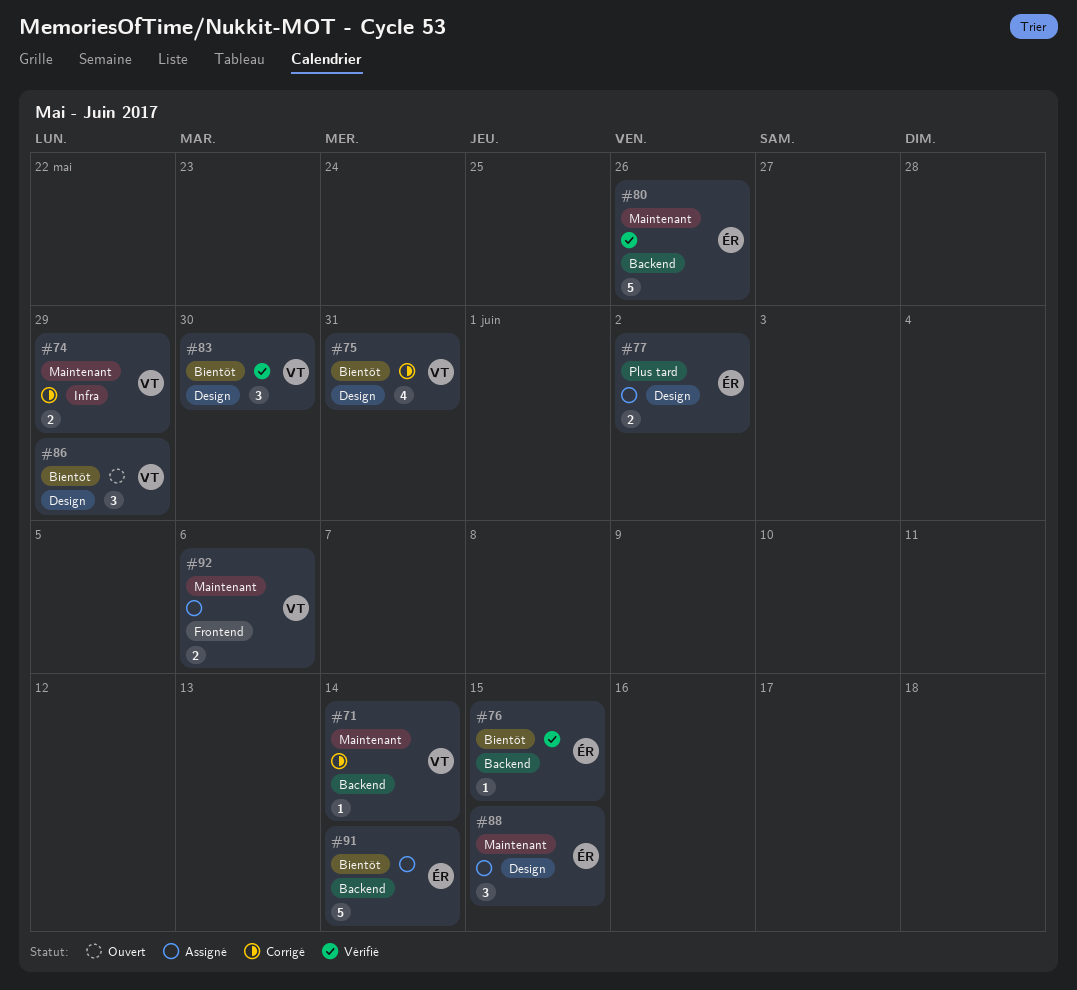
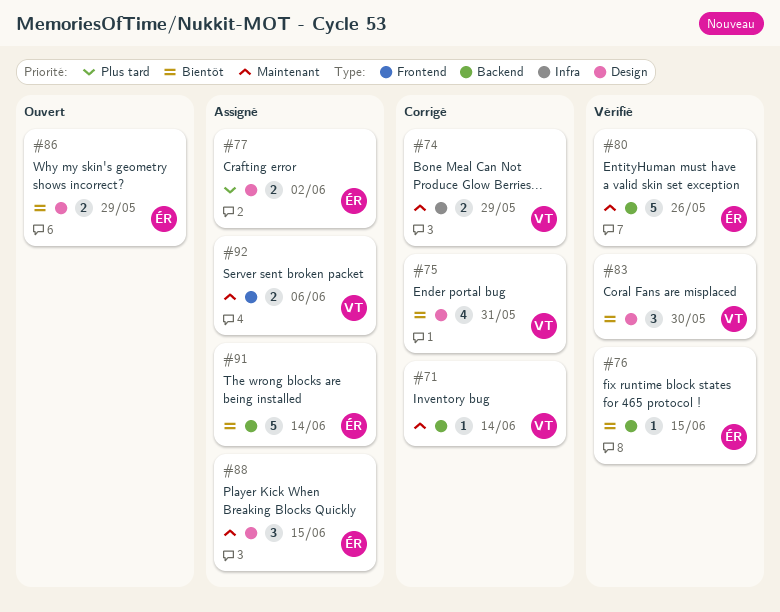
#86, owner: VT -> ÉR
#86, estimate: 3 -> 2

